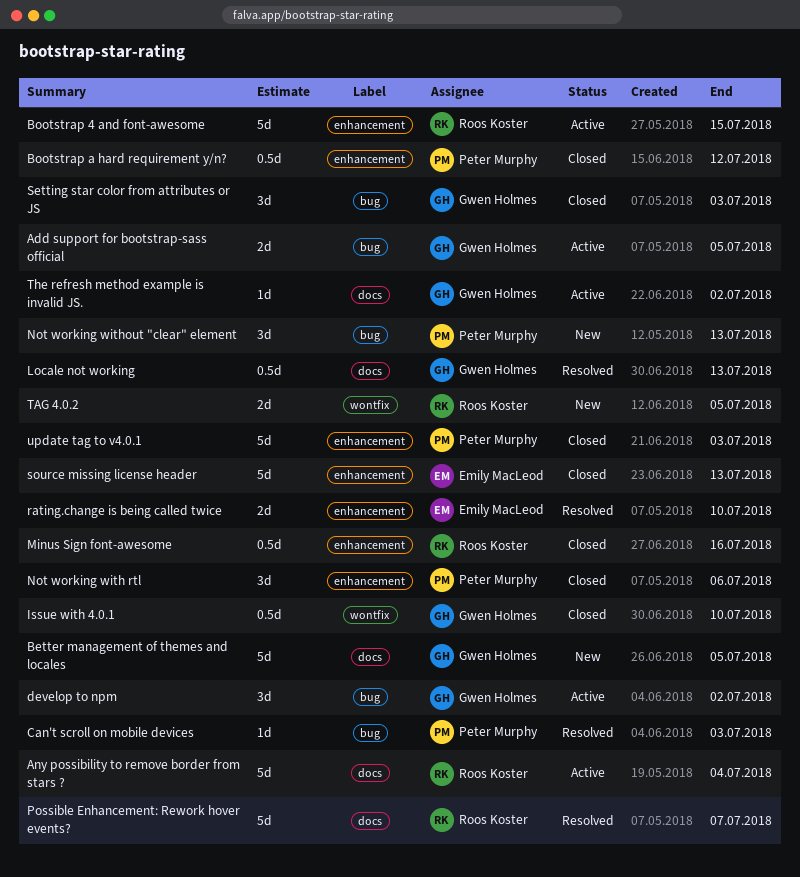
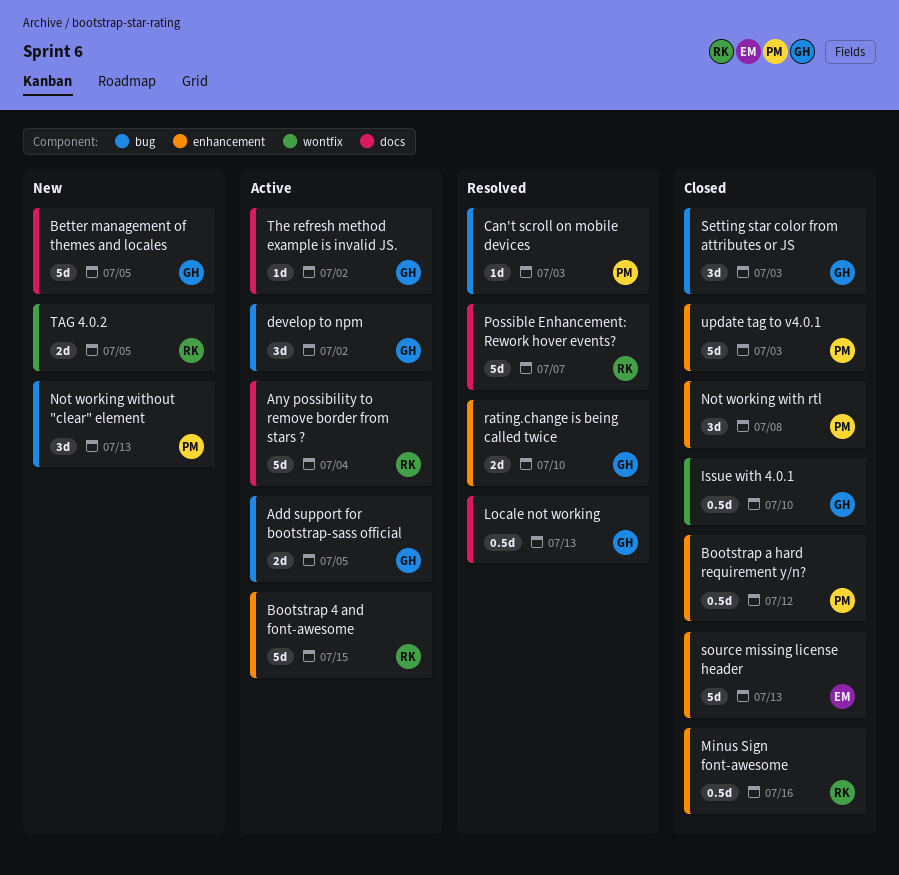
Not working with rtl, due: Jul 6 -> Jul 8
rating.change is being called twice, owner: Emily MacLeod -> Gwen Holmes

